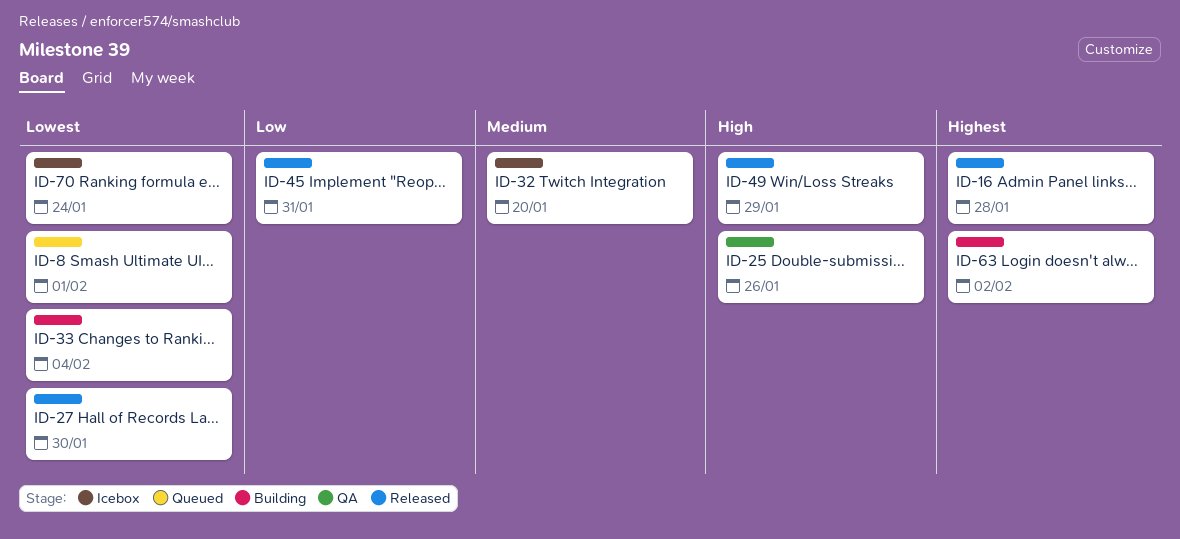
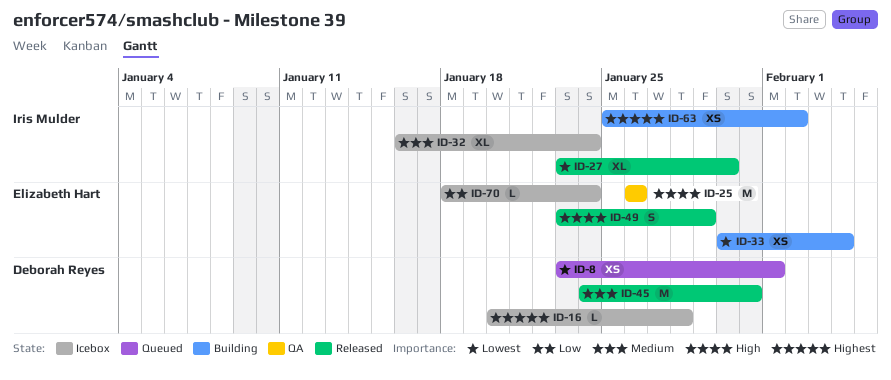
ID-16, status: Released -> Icebox
ID-32, due: Jan 20 -> Jan 24
ID-45, priority: Low -> Medium
ID-70, priority: Lowest -> Low

